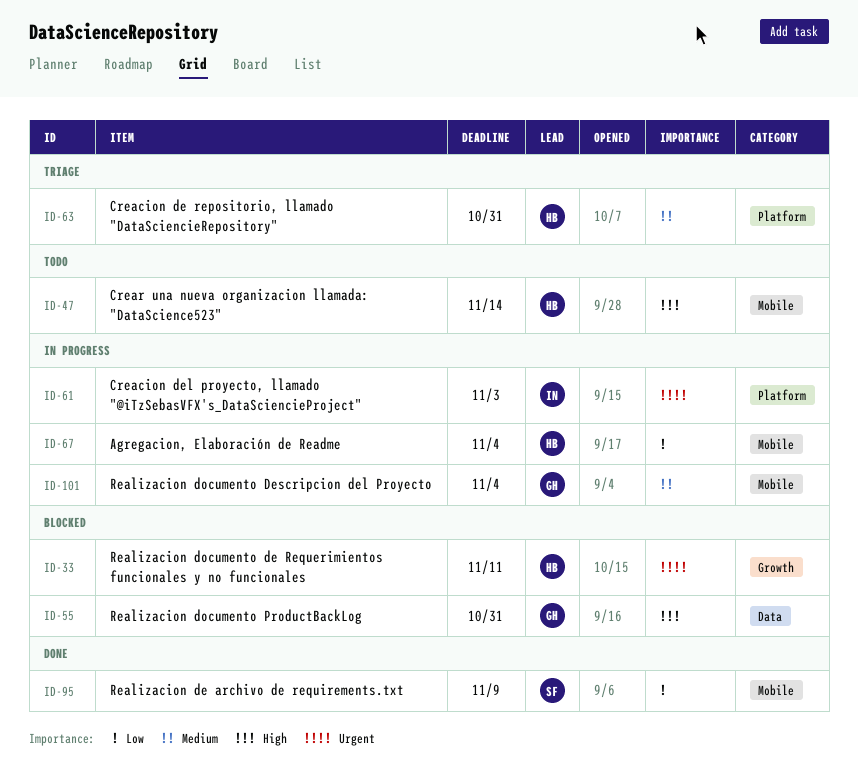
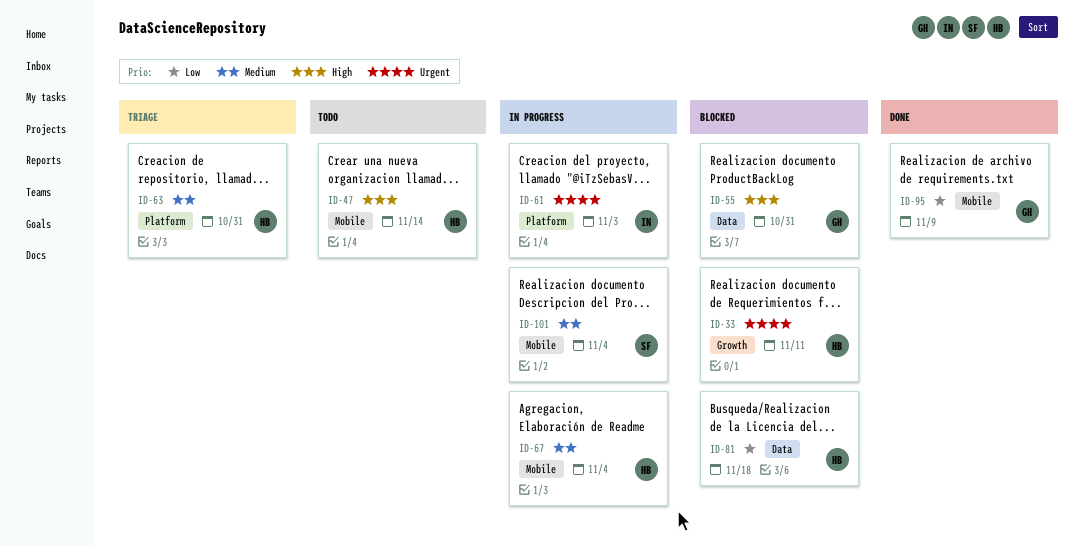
ID-67, priority: Low -> Medium
ID-81: none -> present
ID-95, owner: SF -> GH
ID-101, owner: GH -> SF

